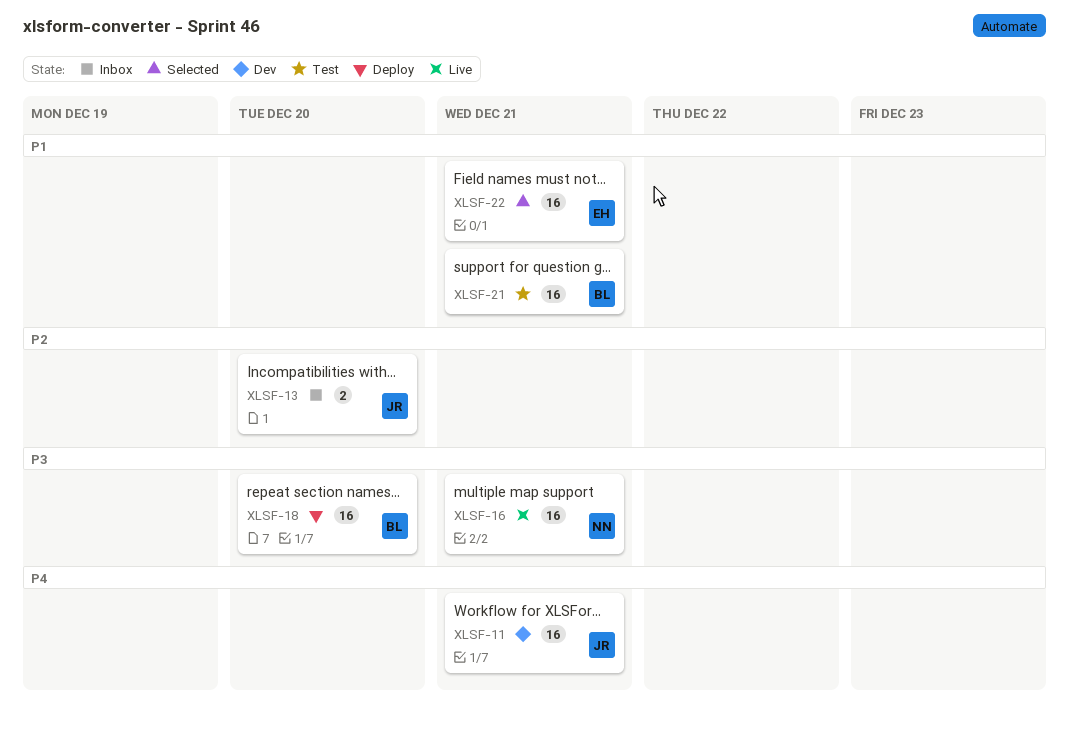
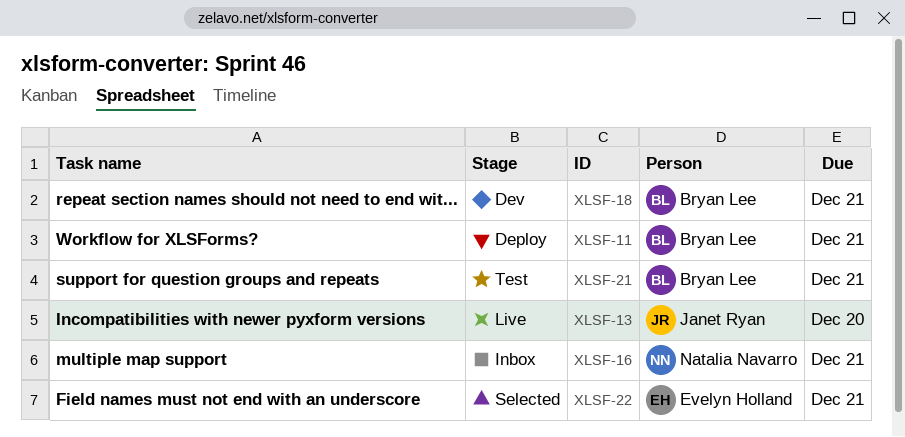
XLSF-11, status: Dev -> Deploy
XLSF-11, owner: Janet Ryan -> Bryan Lee
XLSF-13, status: Inbox -> Live
XLSF-16, status: Live -> Inbox
XLSF-18, status: Deploy -> Dev
XLSF-18, due: Dec 20 -> Dec 21

